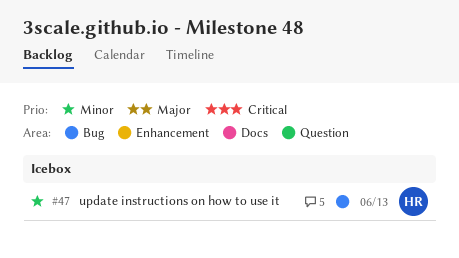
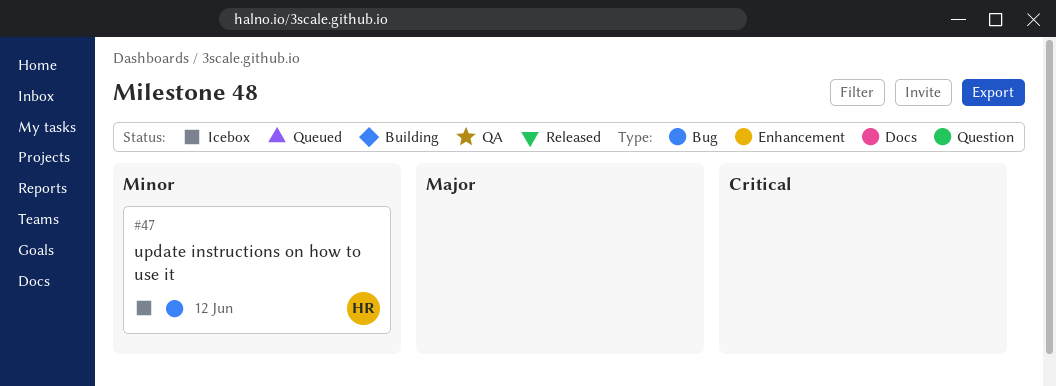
#47, due: Jun 13 -> Jun 12

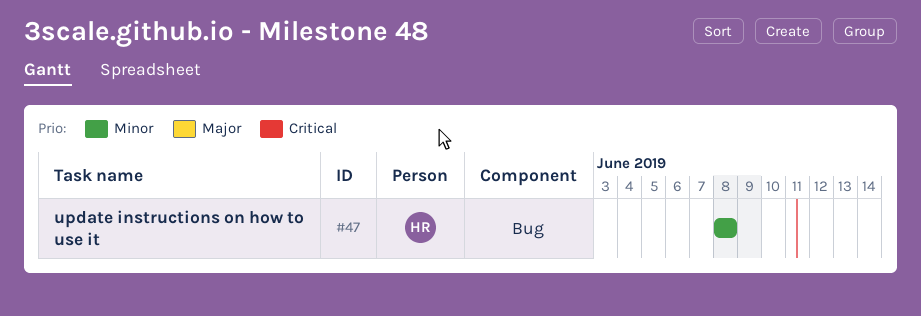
#47, due: Jun 12 -> Jun 8

